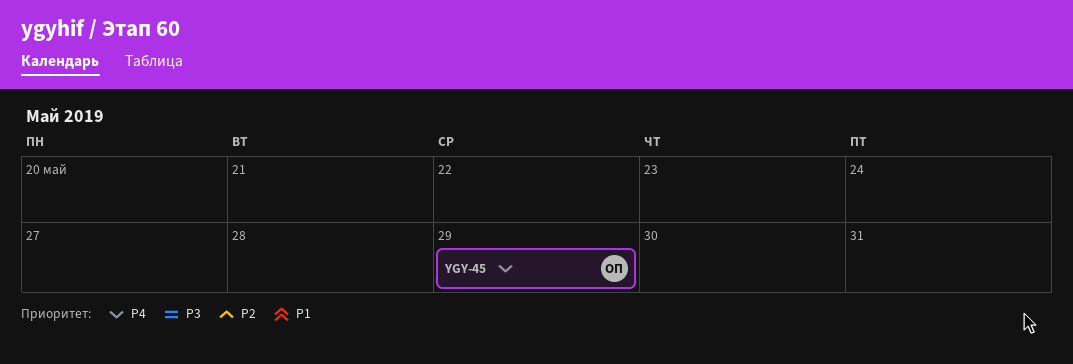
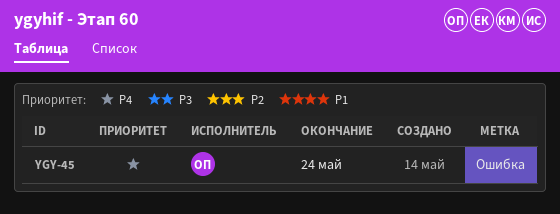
YGY-45, due: May 29 -> May 24

